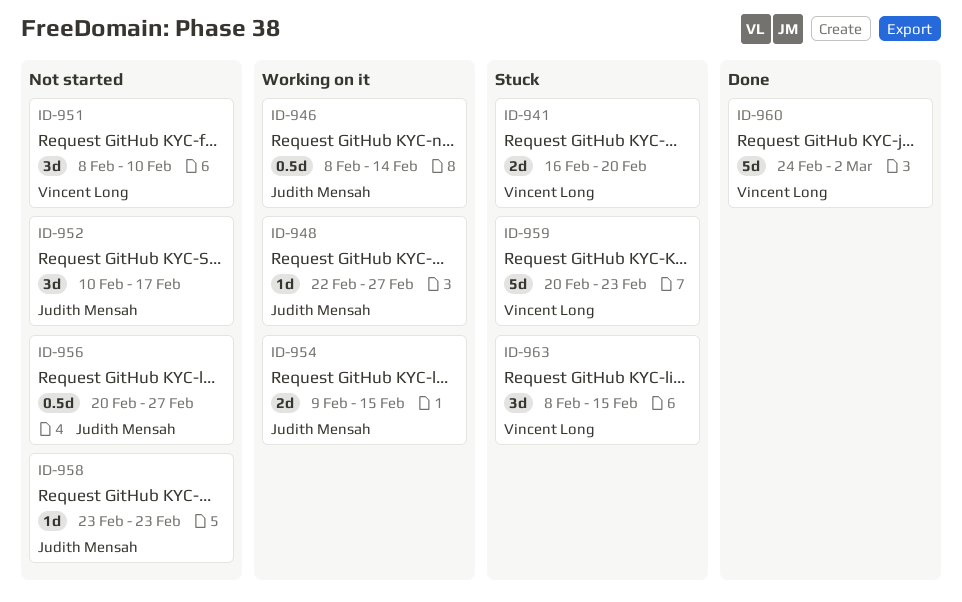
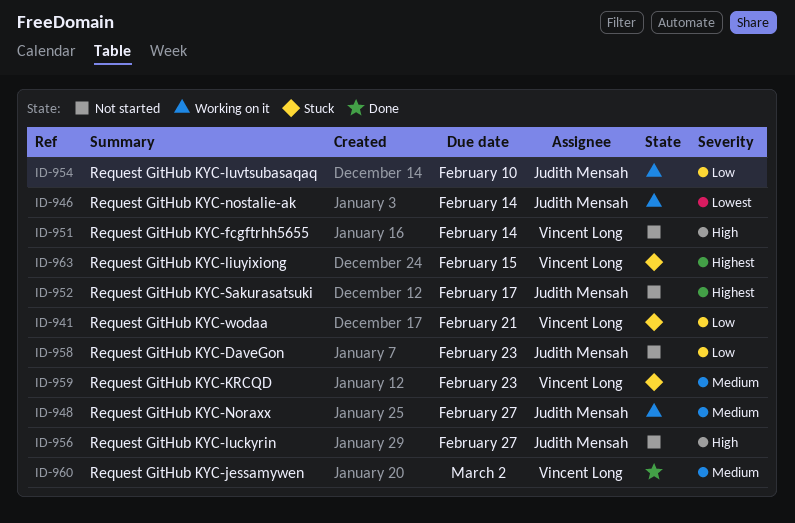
ID-941, due: Feb 20 -> Feb 21
ID-951, due: Feb 10 -> Feb 14
ID-954, due: Feb 15 -> Feb 10

